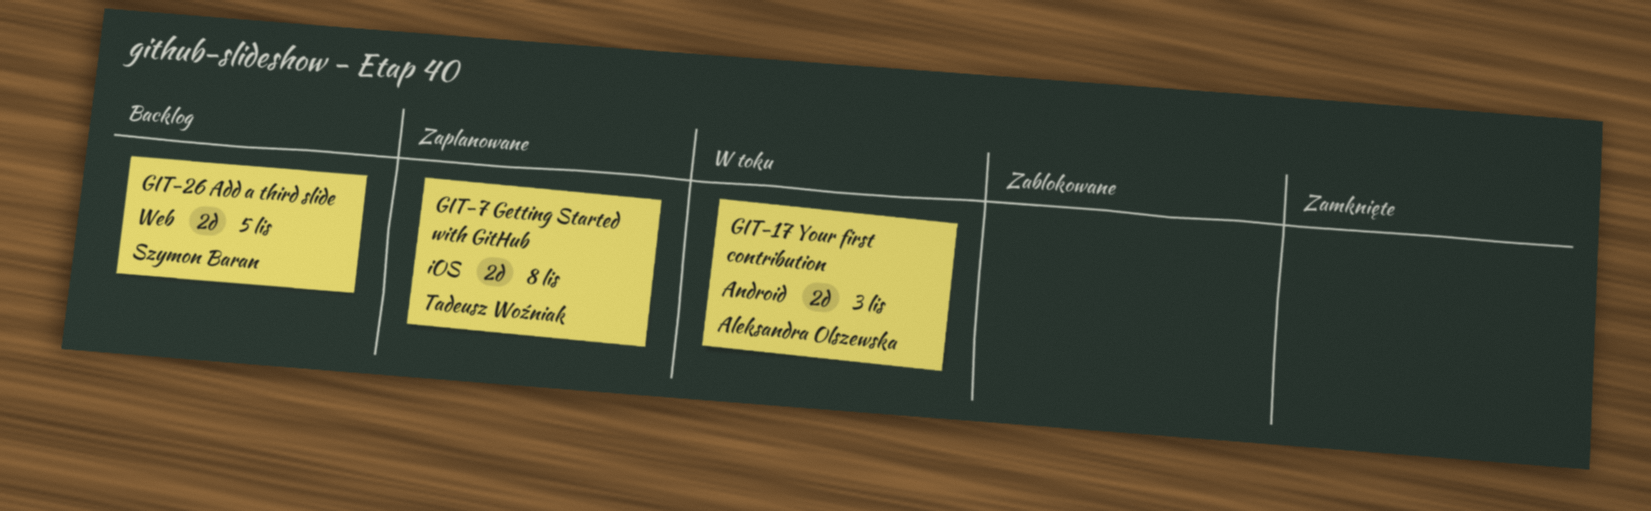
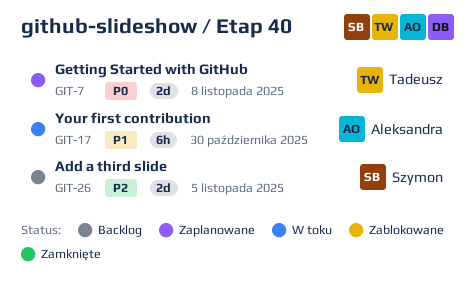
GIT-17, estimate: 2d -> 6h
GIT-17, due: Nov 3 -> Oct 30

